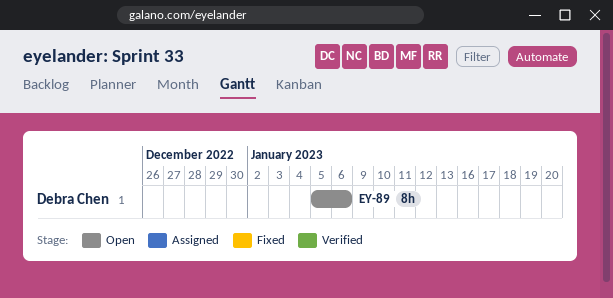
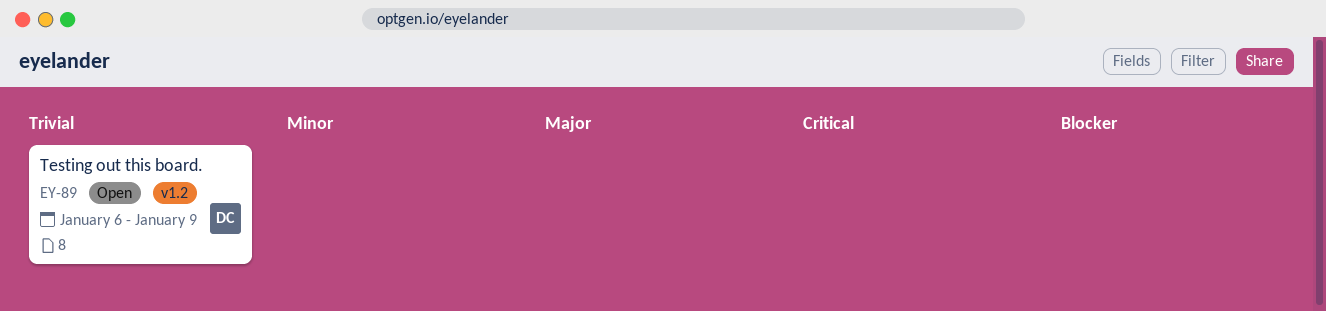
EY-89, start: Jan 5 -> Jan 6
EY-89, due: Jan 6 -> Jan 9

